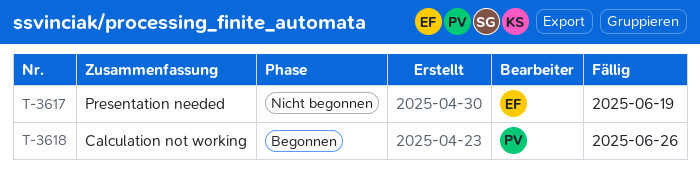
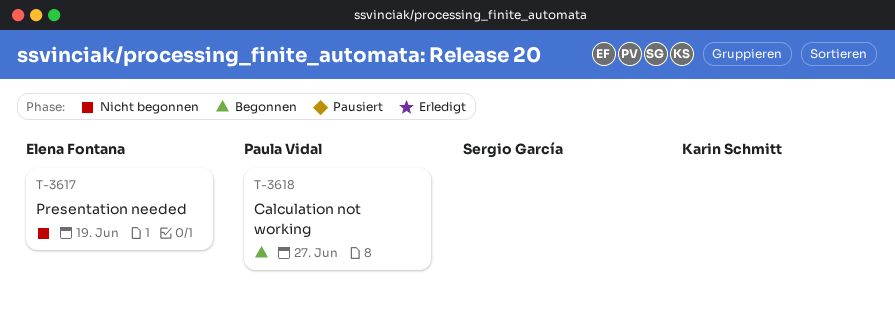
T-3618, due: Jun 26 -> Jun 27

